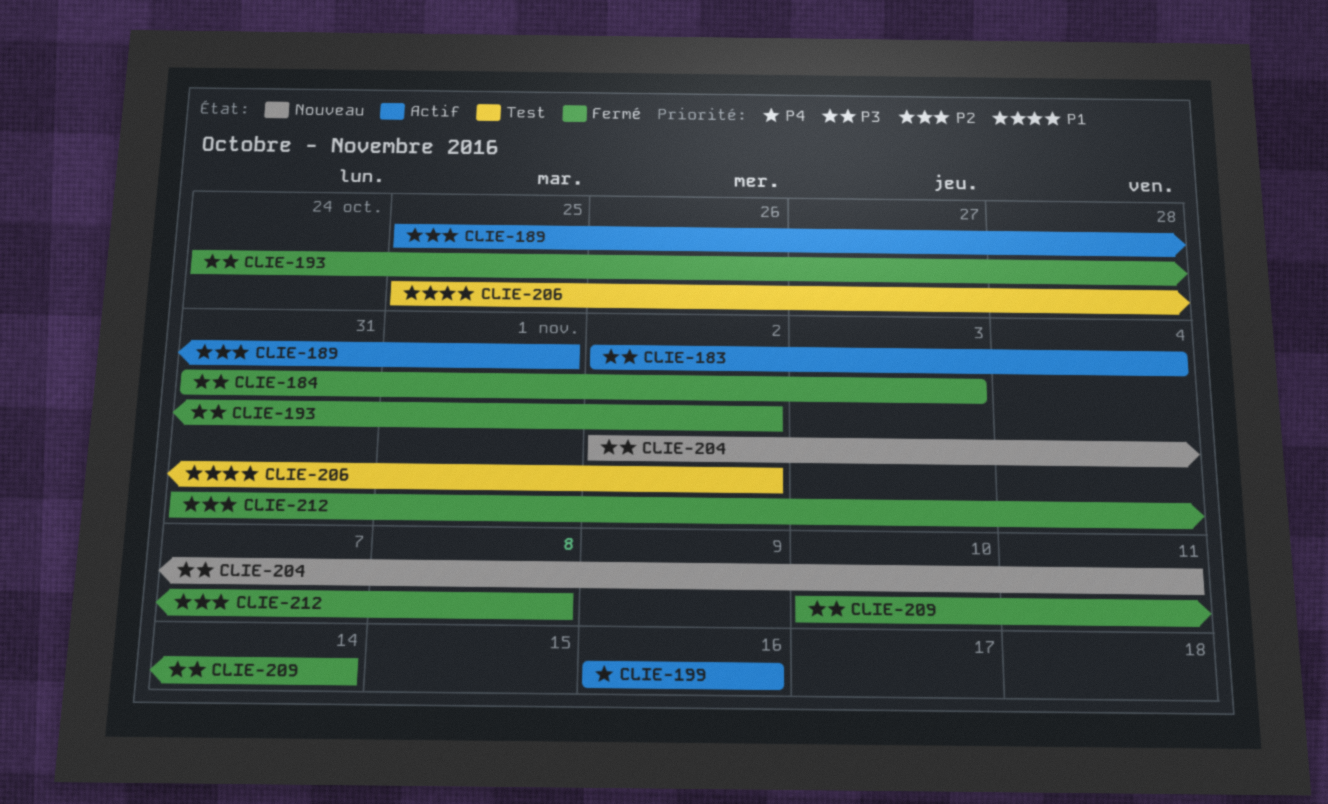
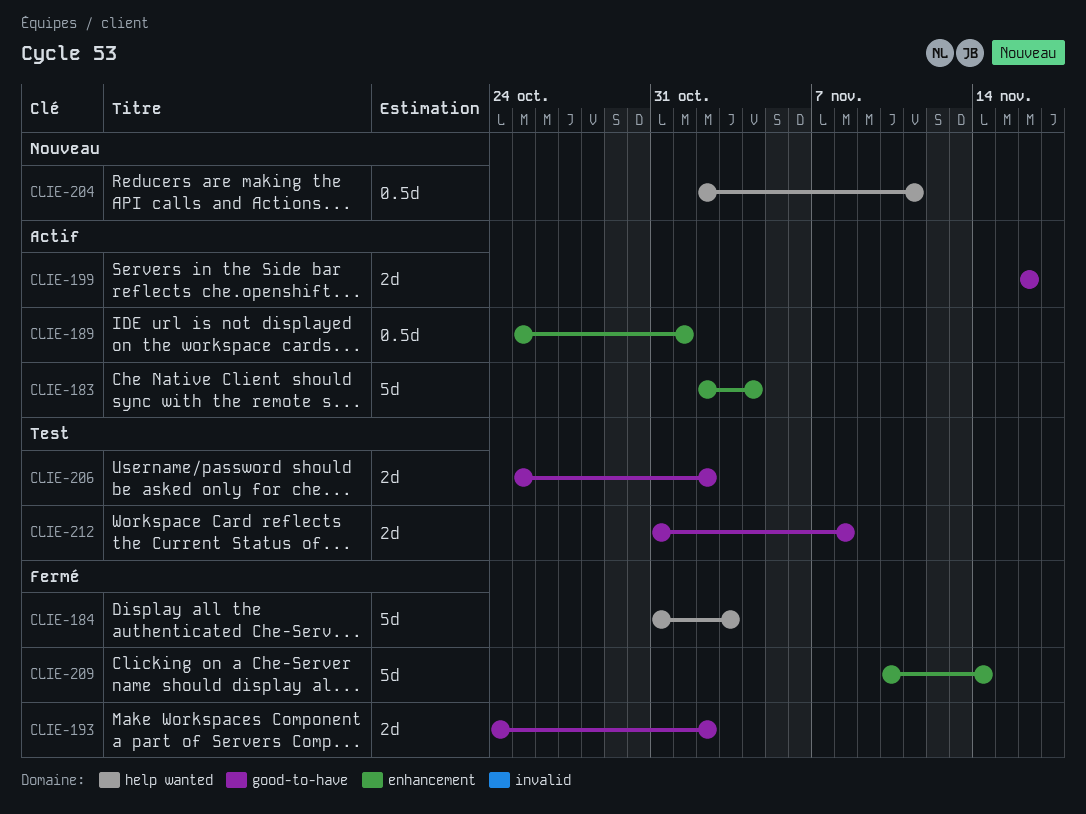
CLIE-212, status: Fermé -> Test

